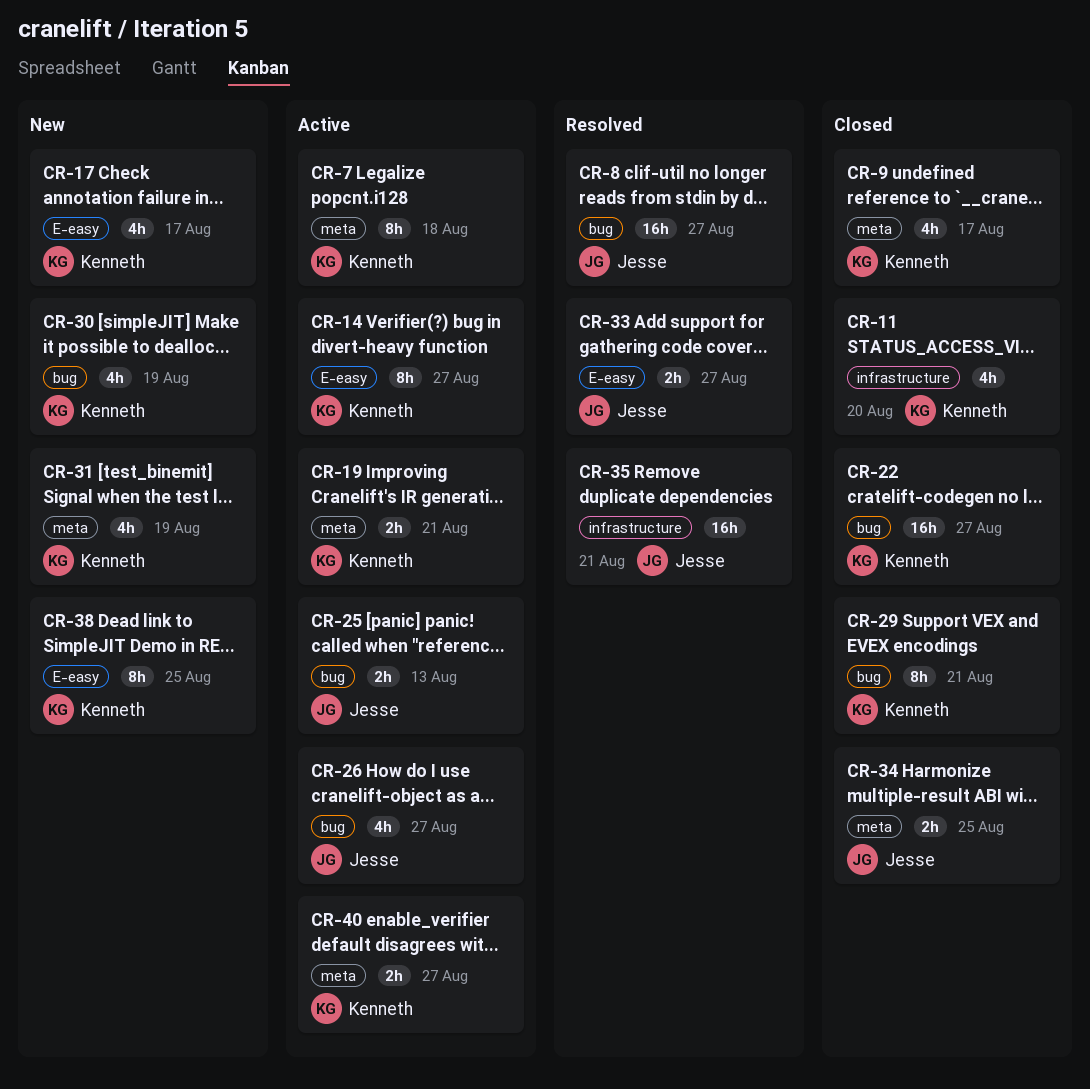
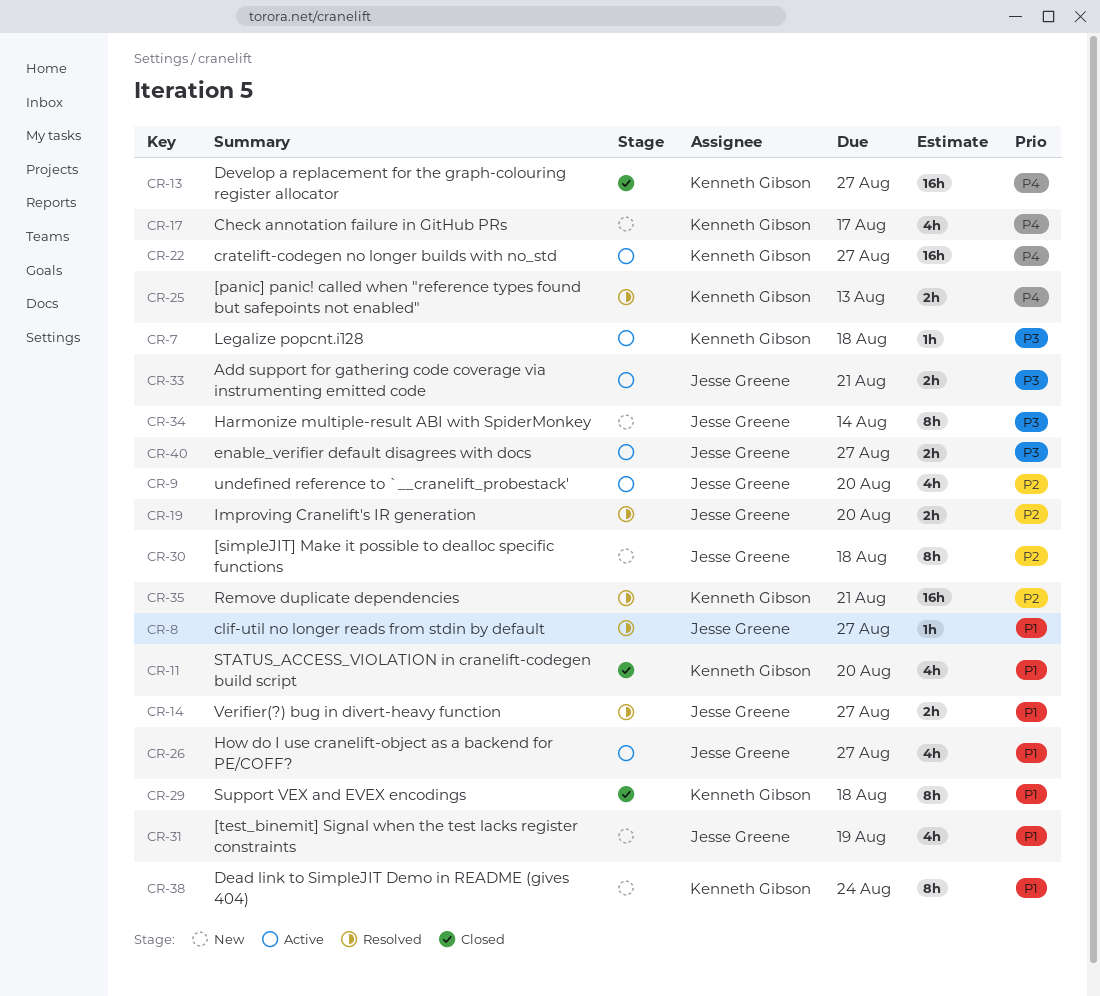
CR-7, estimate: 8h -> 1h
CR-8, estimate: 16h -> 1h
CR-9, status: Closed -> Active
CR-9, owner: Kenneth Gibson -> Jesse Greene
CR-9, due: Aug 17 -> Aug 20
CR-13: none -> present
CR-14, status: Active -> Resolved
CR-14, owner: Kenneth Gibson -> Jesse Greene
CR-14, estimate: 8h -> 2h
CR-19, status: Active -> Resolved
CR-19, owner: Kenneth Gibson -> Jesse Greene
CR-19, due: Aug 21 -> Aug 20
CR-22, status: Closed -> Active
CR-25, status: Active -> Resolved
CR-25, owner: Jesse Greene -> Kenneth Gibson
CR-29, due: Aug 21 -> Aug 18
CR-30, owner: Kenneth Gibson -> Jesse Greene
CR-30, estimate: 4h -> 8h
CR-30, due: Aug 19 -> Aug 18
CR-31, owner: Kenneth Gibson -> Jesse Greene
CR-33, status: Resolved -> Active
CR-33, due: Aug 27 -> Aug 21
CR-34, status: Closed -> New
CR-34, estimate: 2h -> 8h
CR-34, due: Aug 25 -> Aug 14
CR-35, owner: Jesse Greene -> Kenneth Gibson
CR-38, due: Aug 25 -> Aug 24
CR-40, owner: Kenneth Gibson -> Jesse Greene

